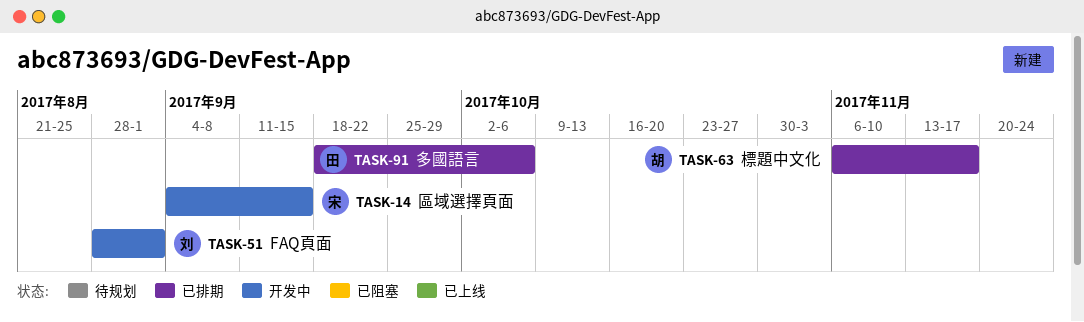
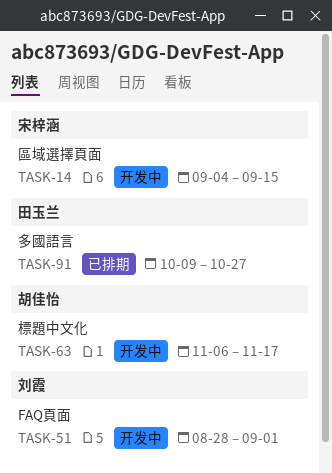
TASK-63, status: 已排期 -> 开发中
TASK-91, start: Sep 18 -> Oct 9
TASK-91, due: Oct 6 -> Oct 27

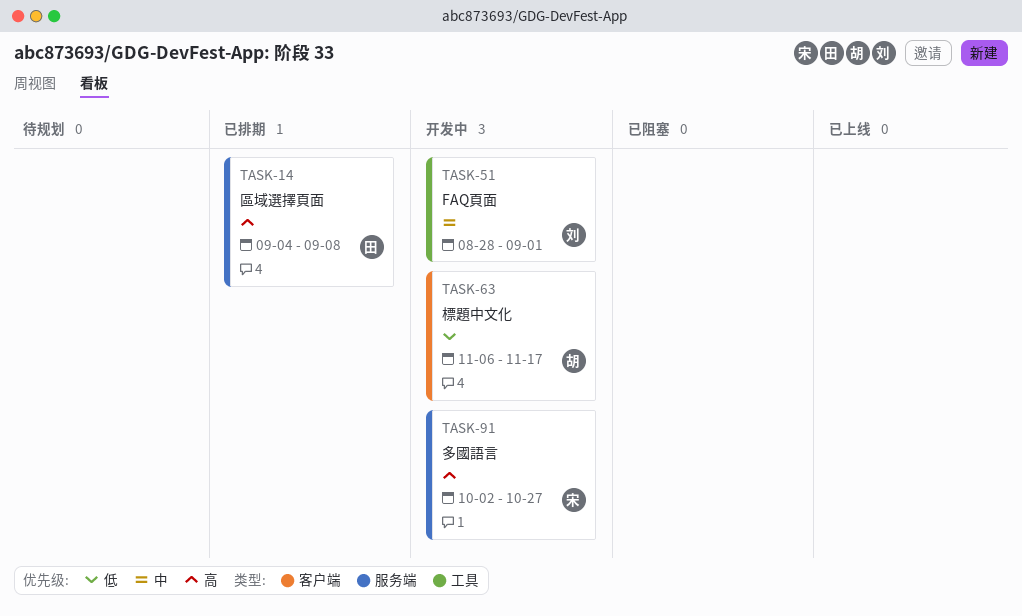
TASK-14, status: 开发中 -> 已排期
TASK-14, owner: 宋梓涵 -> 田玉兰
TASK-14, due: Sep 15 -> Sep 8
TASK-91, status: 已排期 -> 开发中
TASK-91, owner: 田玉兰 -> 宋梓涵
TASK-91, start: Oct 9 -> Oct 2

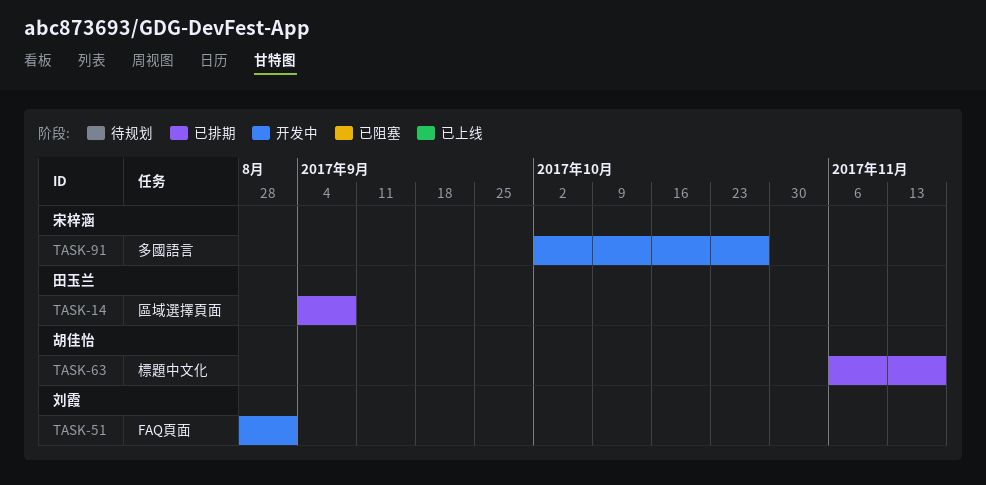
TASK-63, status: 开发中 -> 已排期

